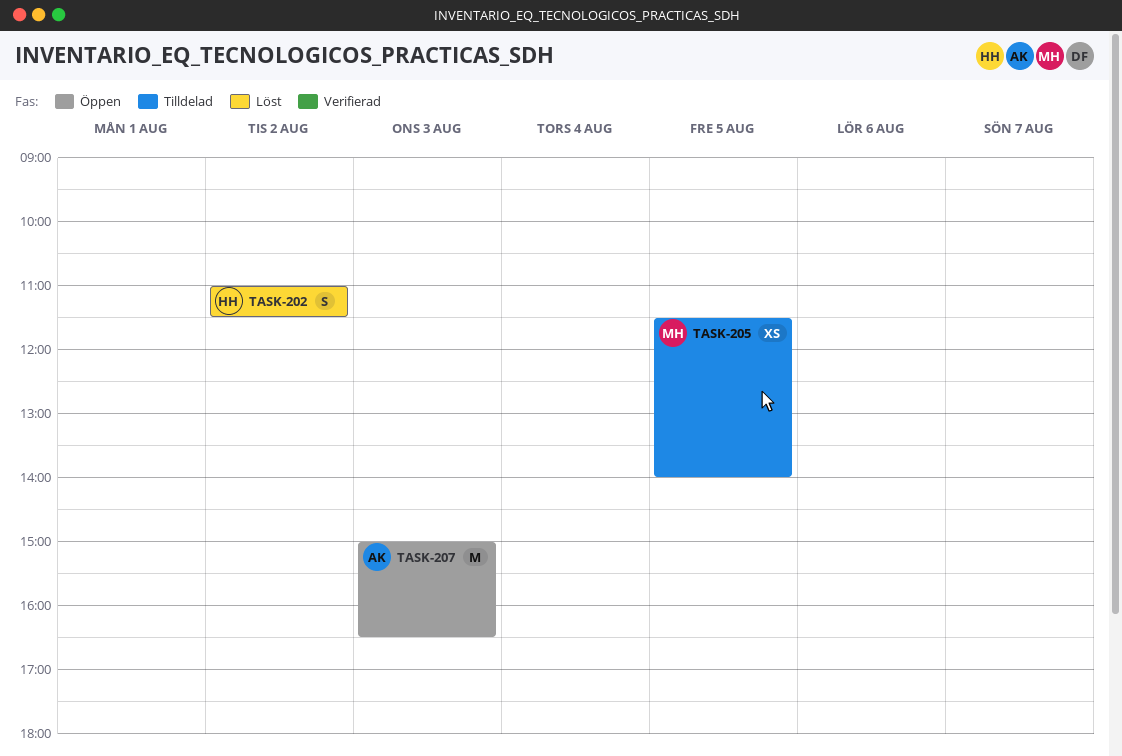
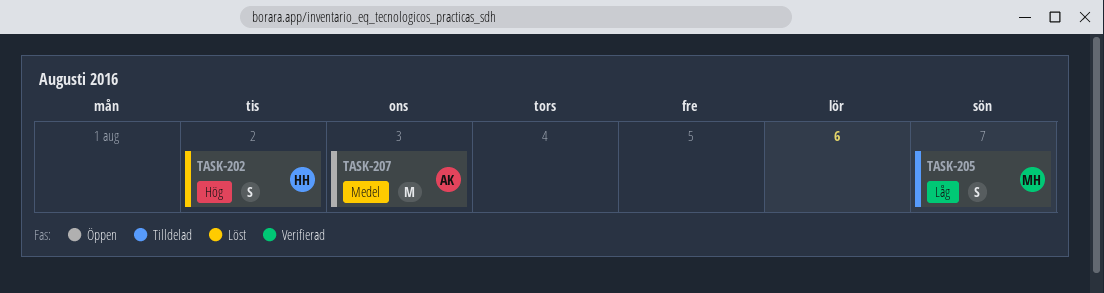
TASK-205, estimate: XS -> S
TASK-205, day: Aug 5 -> Aug 7

